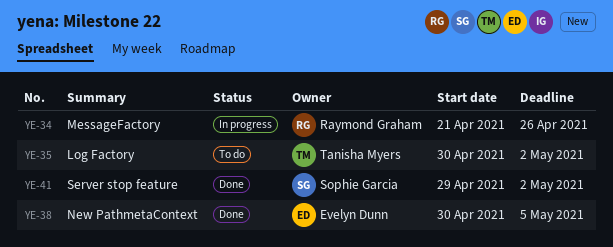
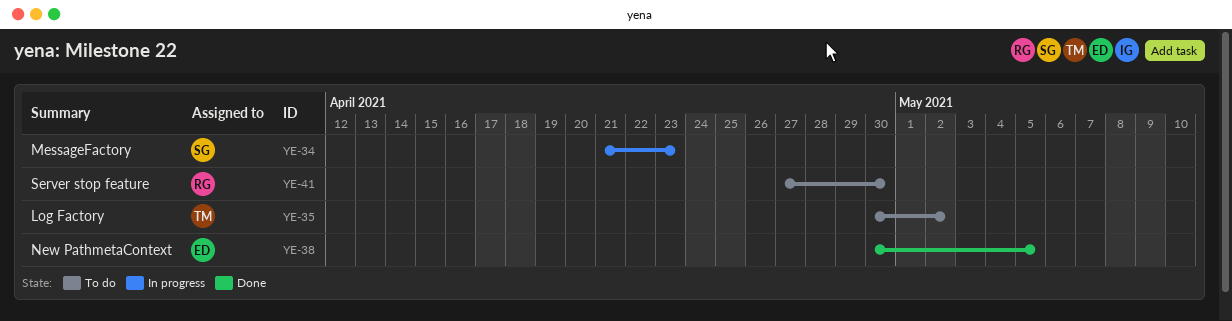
YE-34, owner: Raymond Graham -> Sophie Garcia
YE-34, due: Apr 26 -> Apr 23
YE-41, status: Done -> To do
YE-41, owner: Sophie Garcia -> Raymond Graham
YE-41, start: Apr 29 -> Apr 27
YE-41, due: May 2 -> Apr 30

